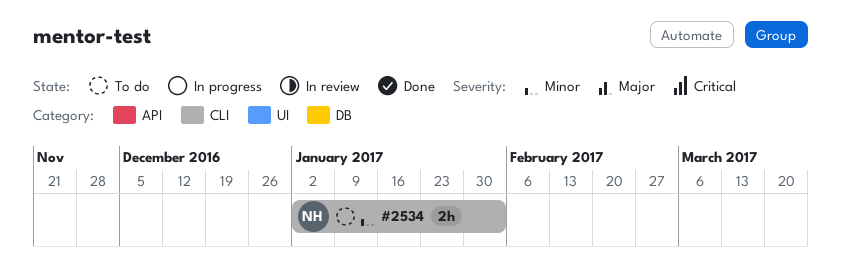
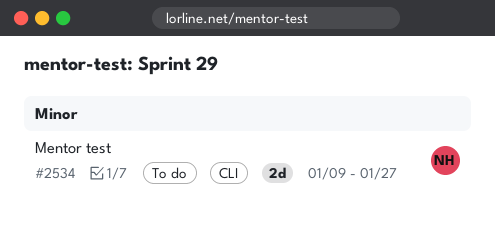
#2534, estimate: 2h -> 2d
#2534, start: Jan 2 -> Jan 9
#2534, due: Feb 3 -> Jan 27

